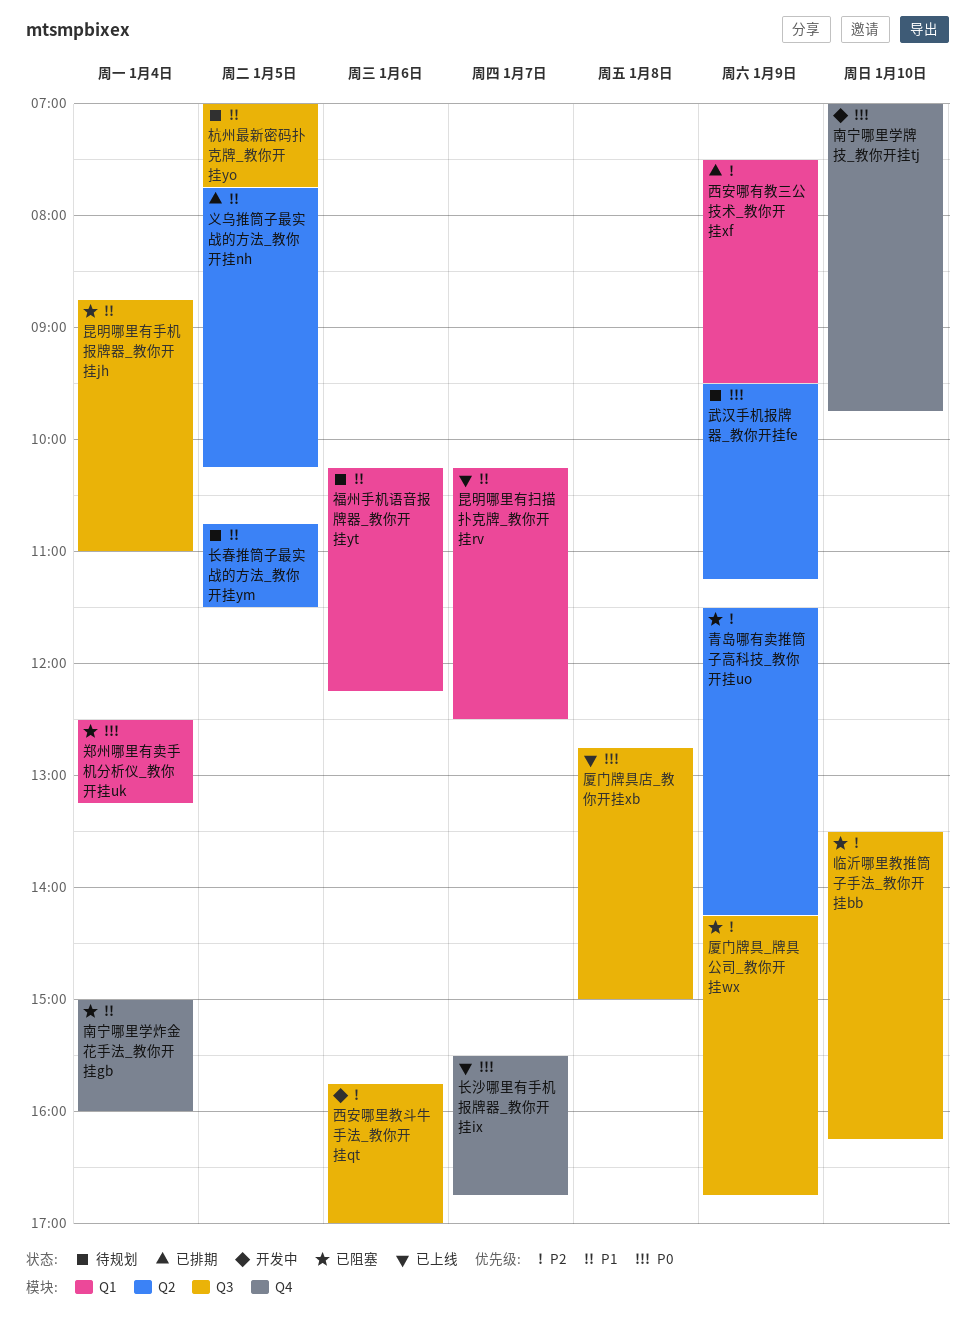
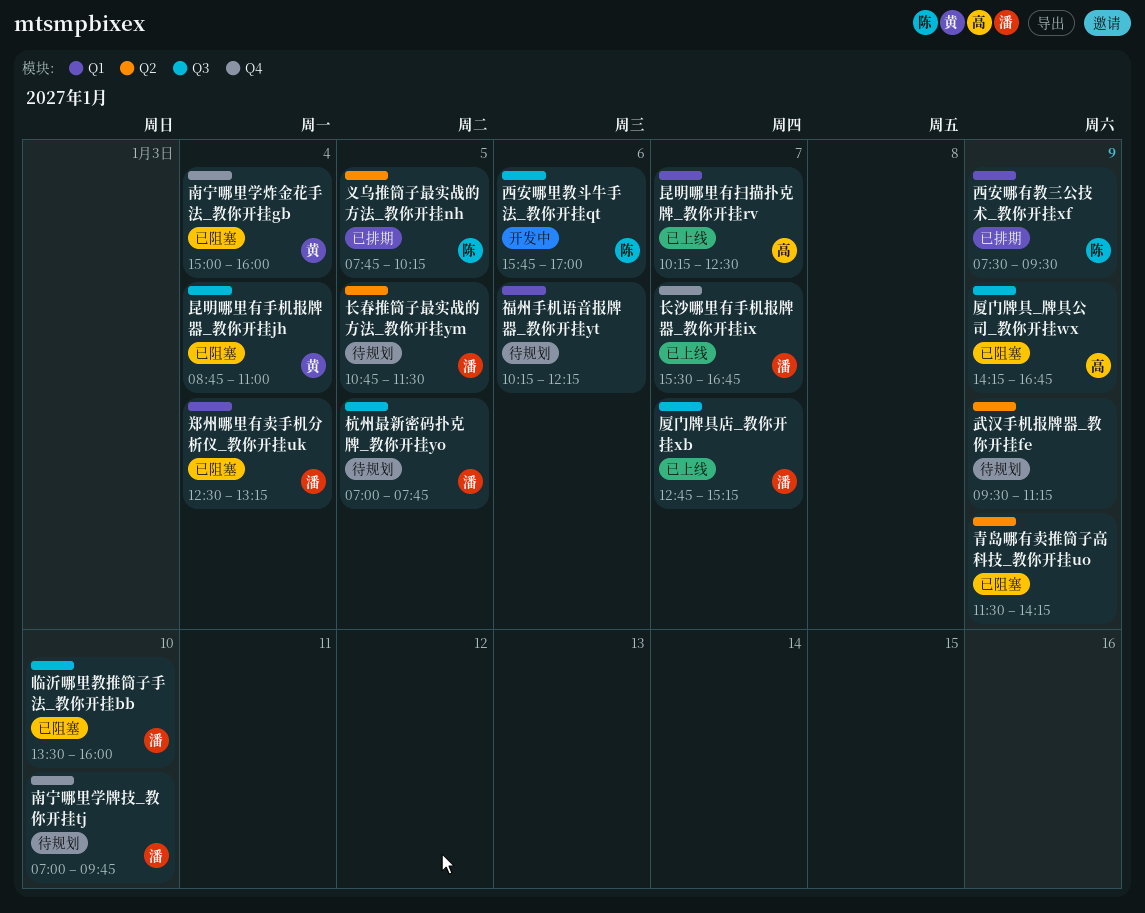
临沂哪里教推筒子手法_教你开挂bb, ends: 16:15 -> 16:00
南宁哪里学牌技_教你开挂tj, status: 开发中 -> 待规划
厦门牌具店_教你开挂xb, day: Jan 8 -> Jan 7
厦门牌具店_教你开挂xb, ends: 15:00 -> 15:15

